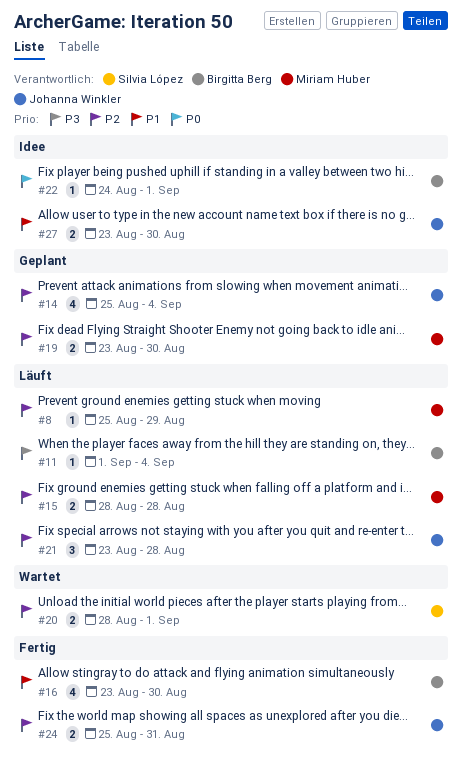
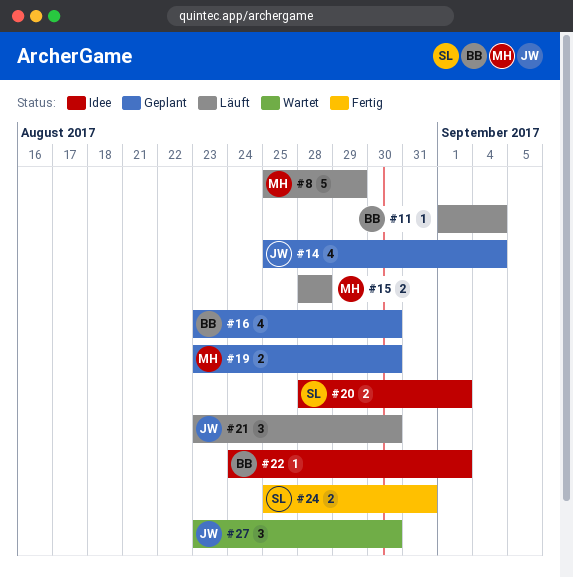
#8, estimate: 1 -> 5
#16, status: Fertig -> Geplant
#20, status: Wartet -> Idee
#21, due: Aug 28 -> Aug 30
#24, owner: Johanna Winkler -> Silvia López
#27, status: Idee -> Wartet
#27, estimate: 2 -> 3

